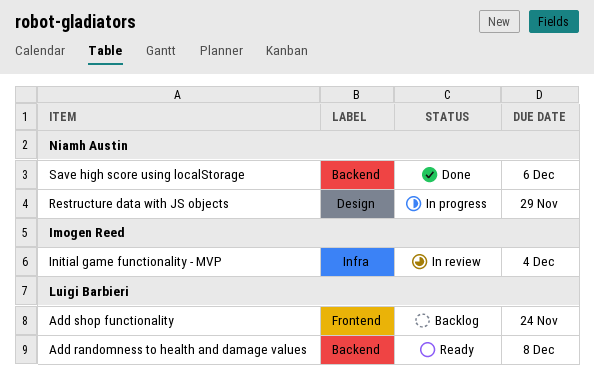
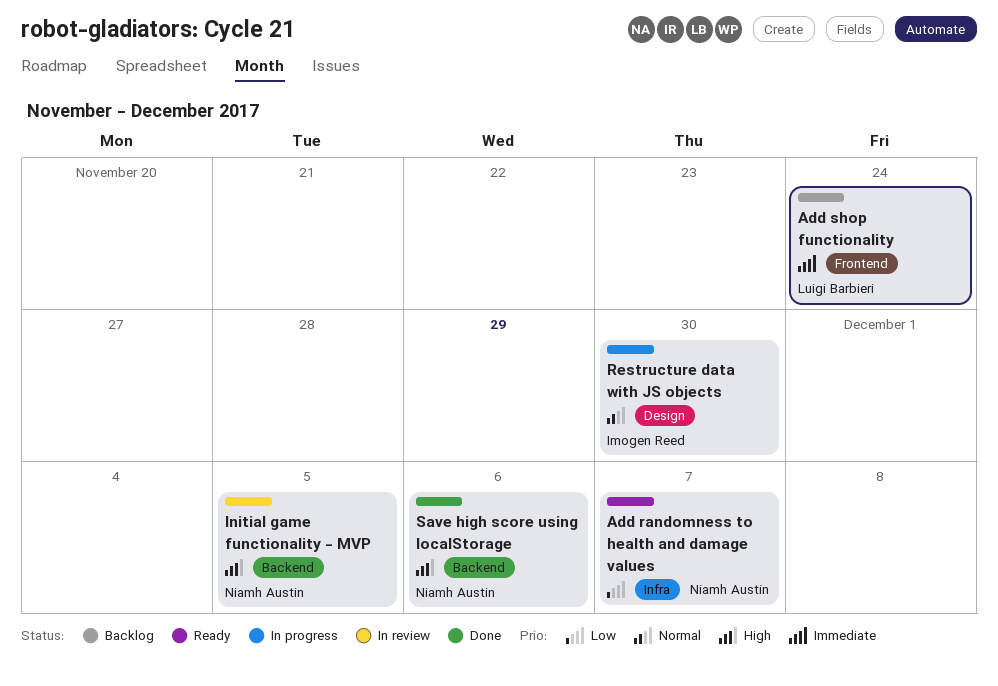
Add randomness to health and damage values, owner: Luigi Barbieri -> Niamh Austin
Add randomness to health and damage values, label: Backend -> Infra
Add randomness to health and damage values, due: Dec 8 -> Dec 7
Initial game functionality - MVP, owner: Imogen Reed -> Niamh Austin
Initial game functionality - MVP, label: Infra -> Backend
Initial game functionality - MVP, due: Dec 4 -> Dec 5
Restructure data with JS objects, owner: Niamh Austin -> Imogen Reed
Restructure data with JS objects, due: Nov 29 -> Nov 30

